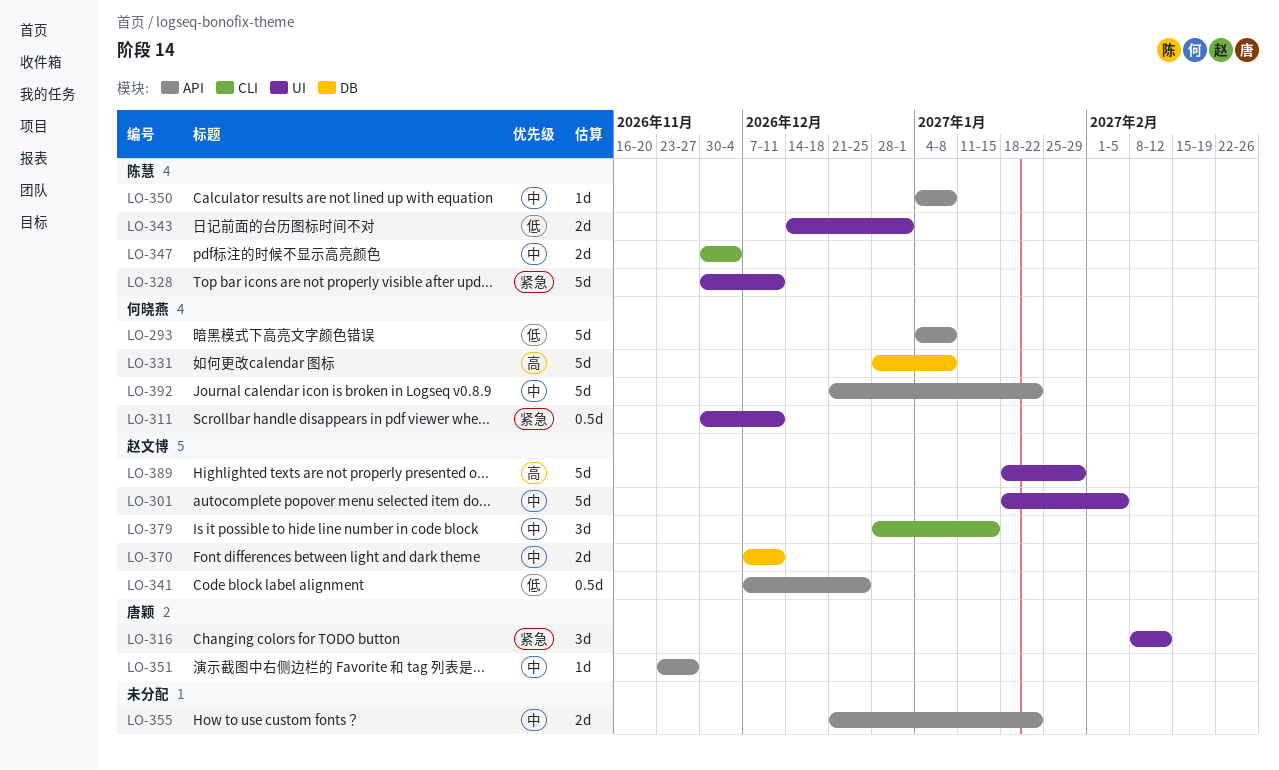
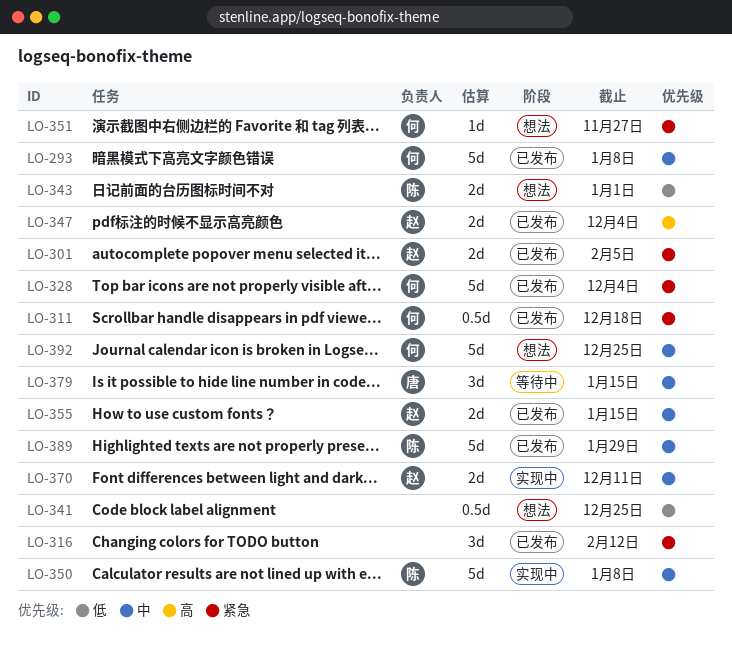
LO-293, priority: 低 -> 中
LO-301, priority: 中 -> 紧急
LO-301, estimate: 5d -> 2d
LO-311, due: Dec 11 -> Dec 18
LO-316, owner: 唐颖 -> none
LO-328, owner: 陈慧 -> 何晓燕
LO-328, due: Dec 11 -> Dec 4
LO-331: present -> none
LO-341, owner: 赵文博 -> none
LO-347, owner: 陈慧 -> 赵文博
LO-347, priority: 中 -> 高
LO-350, estimate: 1d -> 5d
LO-351, owner: 唐颖 -> 何晓燕
LO-351, priority: 中 -> 紧急
LO-355, owner: none -> 赵文博
LO-355, due: Jan 22 -> Jan 15
LO-379, owner: 赵文博 -> 唐颖
LO-389, owner: 赵文博 -> 陈慧
LO-389, priority: 高 -> 中
LO-392, due: Jan 22 -> Dec 25

